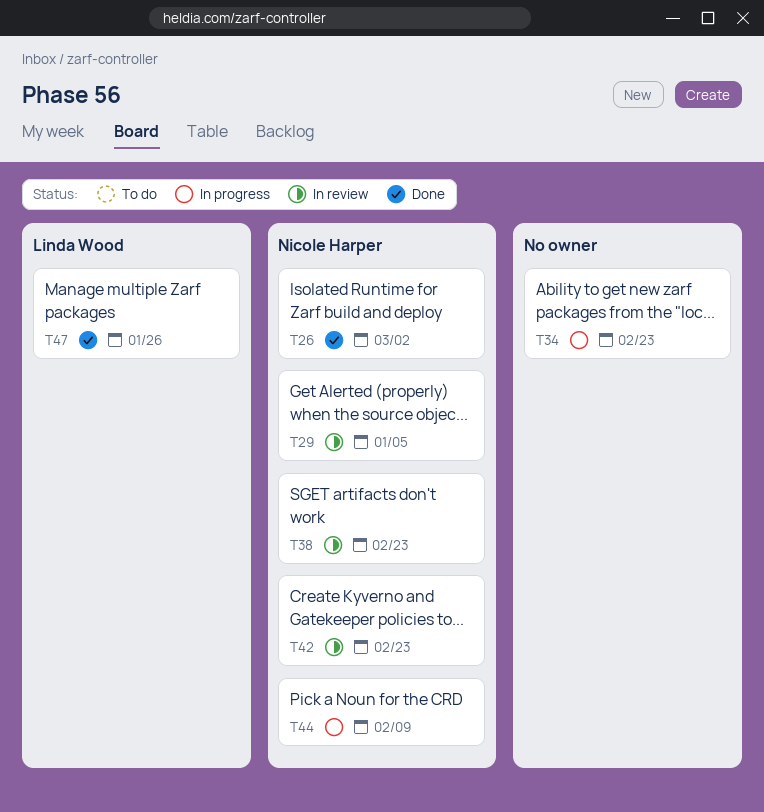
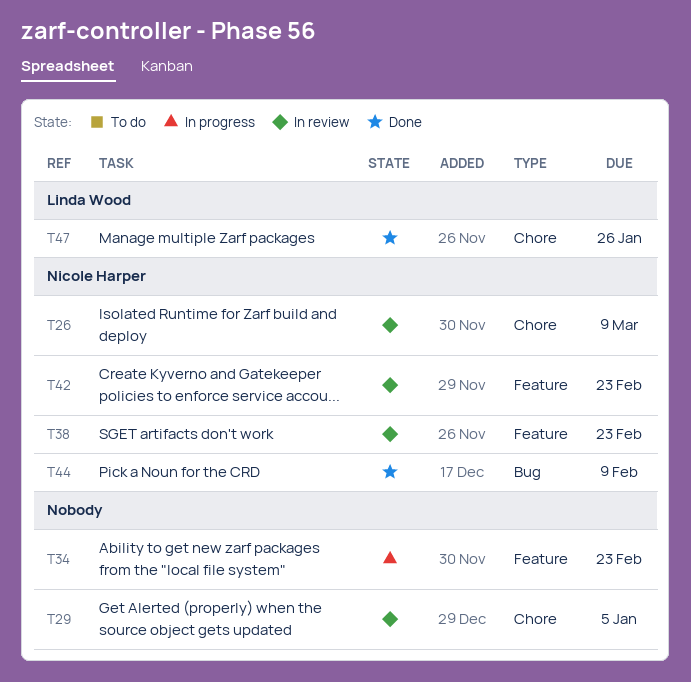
T26, status: Done -> In review
T26, due: Mar 2 -> Mar 9
T29, owner: Nicole Harper -> none
T44, status: In progress -> Done

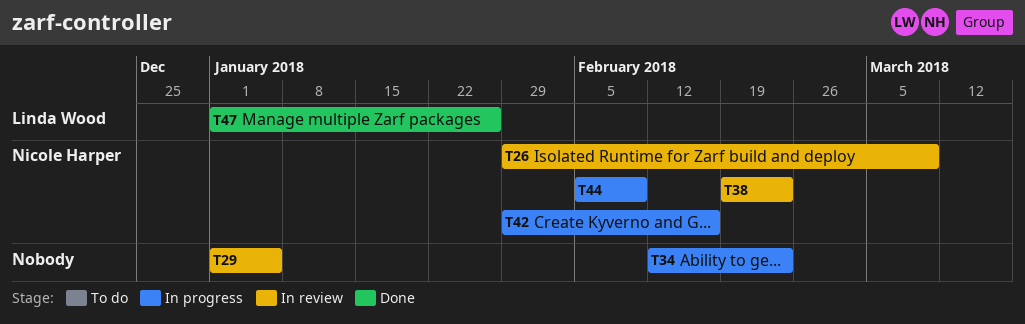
T42, status: In review -> In progress
T42, due: Feb 23 -> Feb 16
T44, status: Done -> In progress

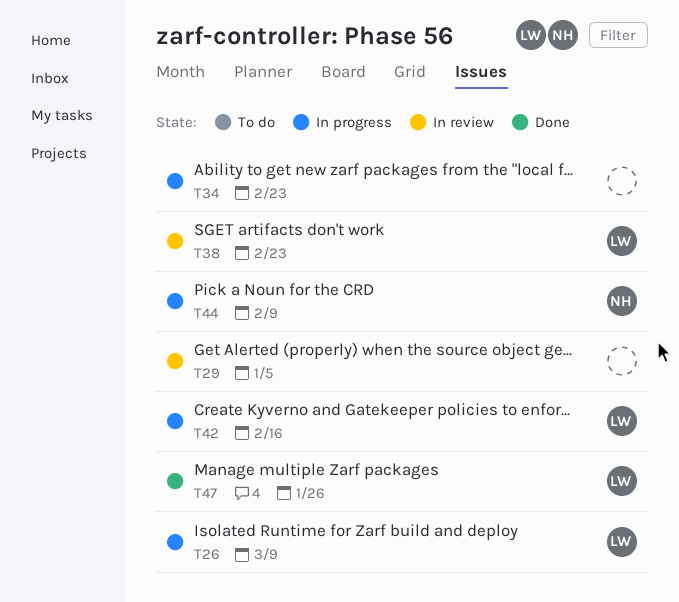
T26, status: In review -> In progress
T26, owner: Nicole Harper -> Linda Wood
T38, owner: Nicole Harper -> Linda Wood
T42, owner: Nicole Harper -> Linda Wood

